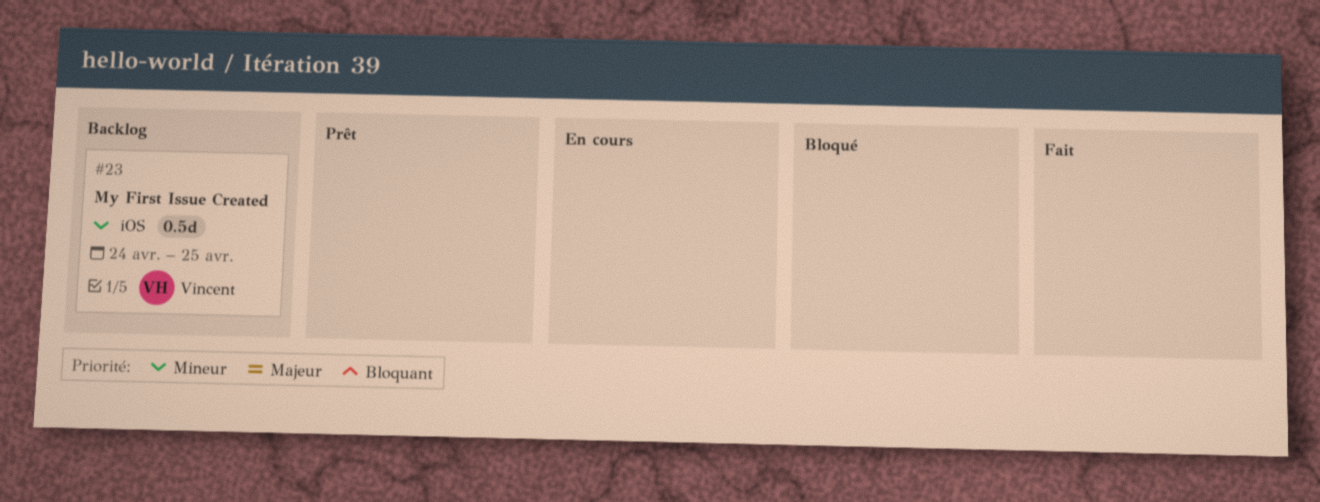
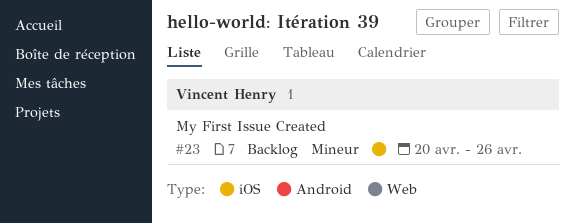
#23, start: Apr 24 -> Apr 20
#23, due: Apr 25 -> Apr 26

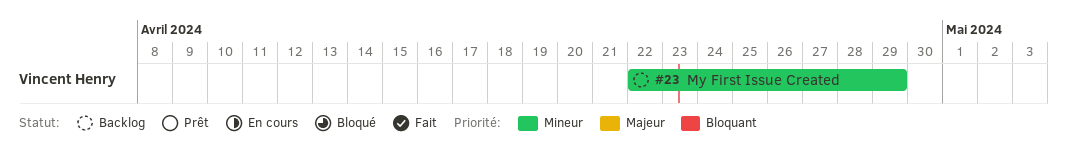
#23, start: Apr 20 -> Apr 22
#23, due: Apr 26 -> Apr 29

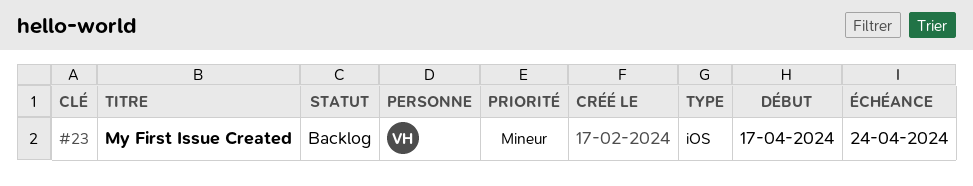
#23, start: Apr 22 -> Apr 17
#23, due: Apr 29 -> Apr 24

